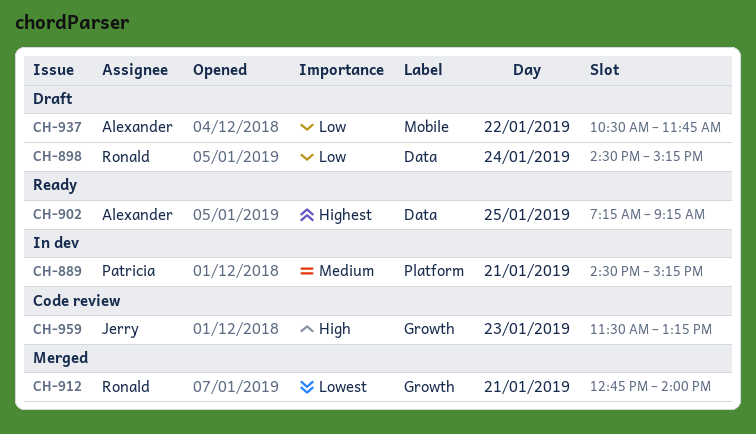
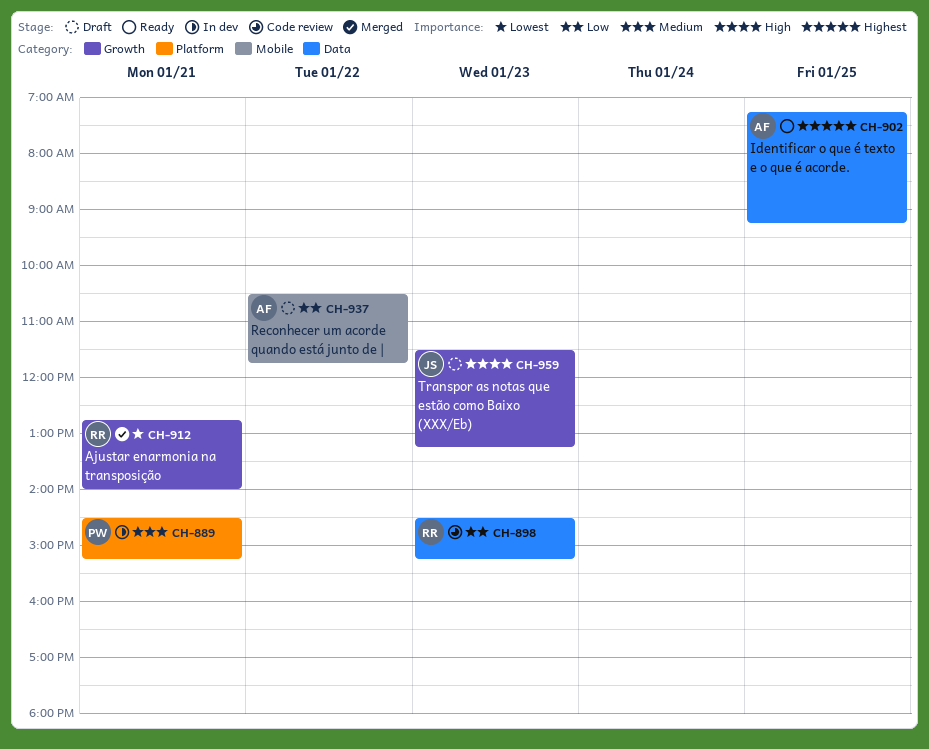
CH-898, status: Draft -> Code review
CH-898, day: Jan 24 -> Jan 23
CH-959, status: Code review -> Draft

